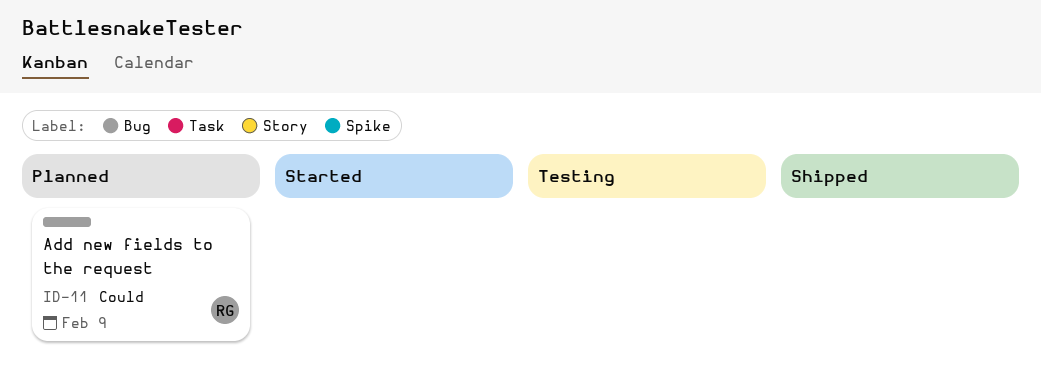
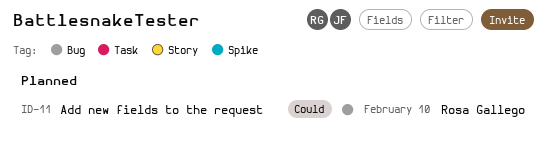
ID-11, due: Feb 9 -> Feb 10

